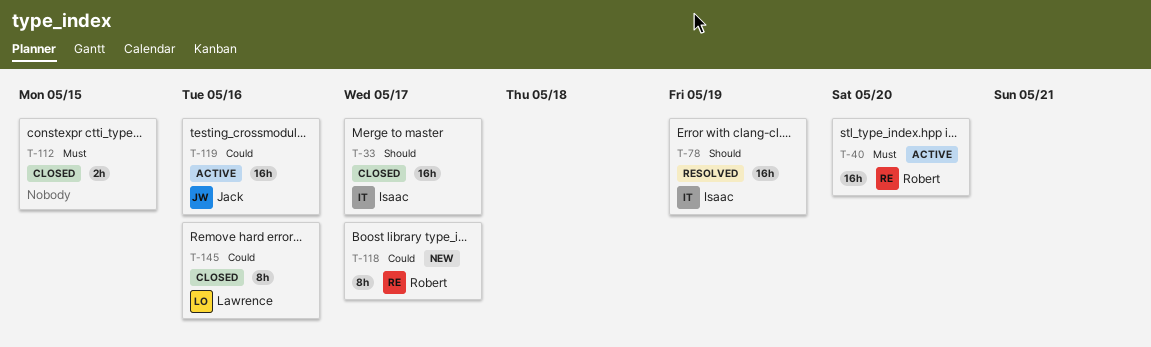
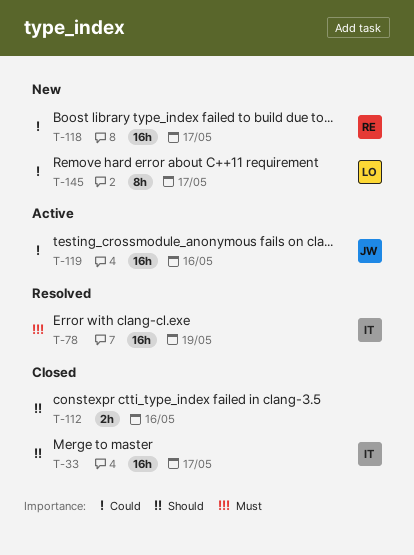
T-40: present -> none
T-78, priority: Should -> Must
T-112, priority: Must -> Should
T-112, due: May 15 -> May 16
T-118, estimate: 8h -> 16h
T-145, status: Closed -> New
T-145, due: May 16 -> May 17

